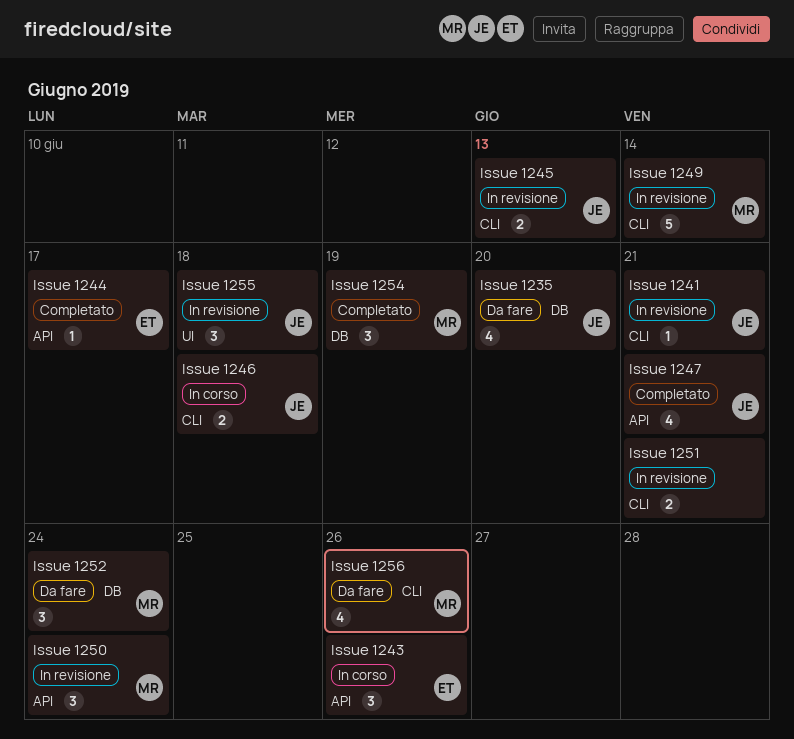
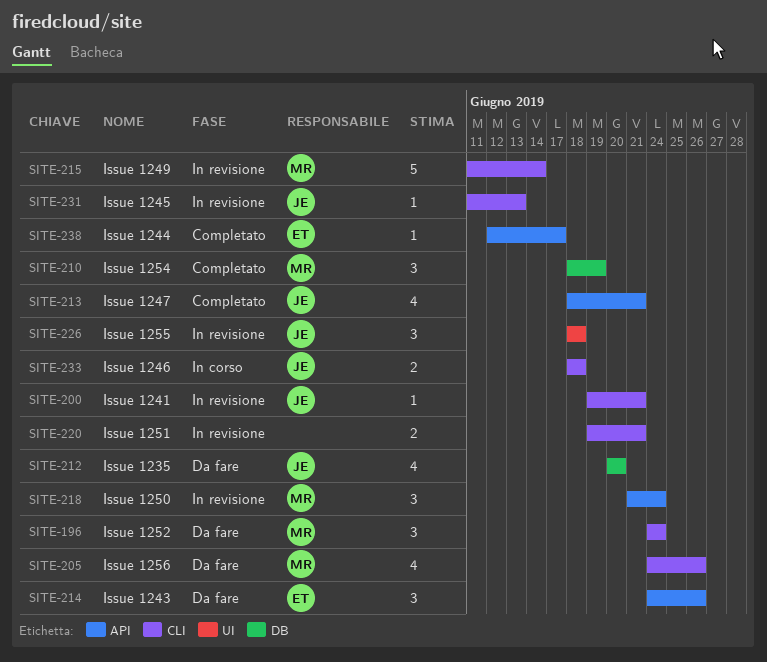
Issue 1243, status: In corso -> Da fare
Issue 1245, estimate: 2 -> 1
Issue 1252, label: DB -> CLI

